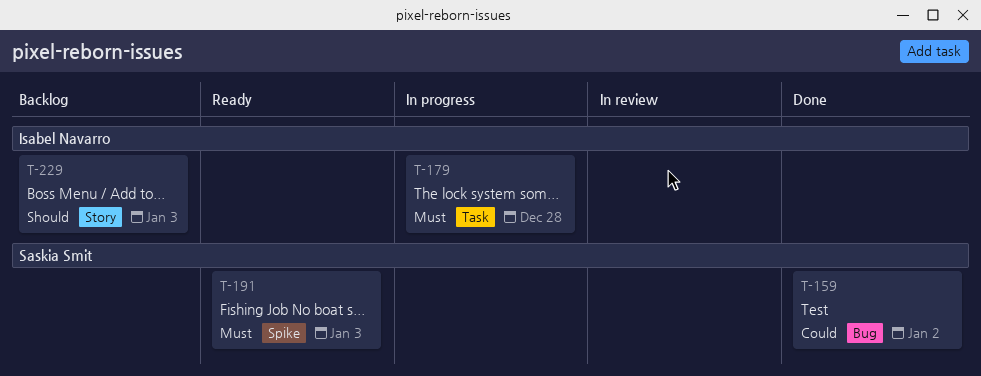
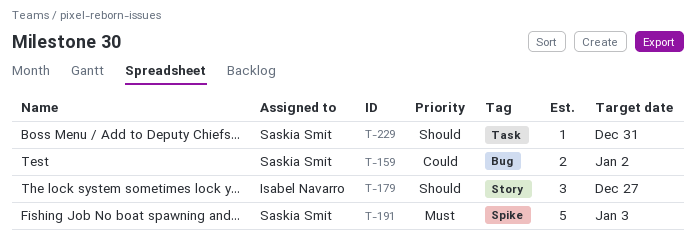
T-179, priority: Must -> Should
T-179, label: Task -> Story
T-179, due: Dec 28 -> Dec 27
T-229, owner: Isabel Navarro -> Saskia Smit
T-229, label: Story -> Task
T-229, due: Jan 3 -> Dec 31

